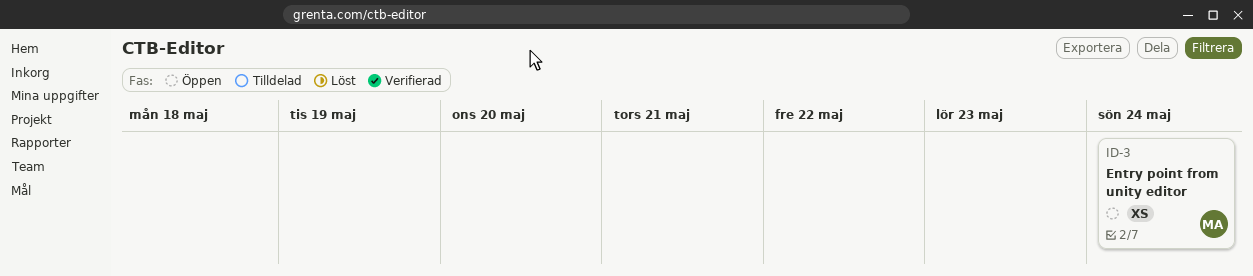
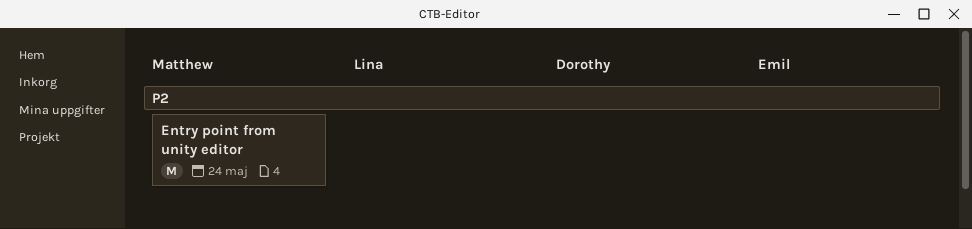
Entry point from unity editor, estimate: XS -> M

